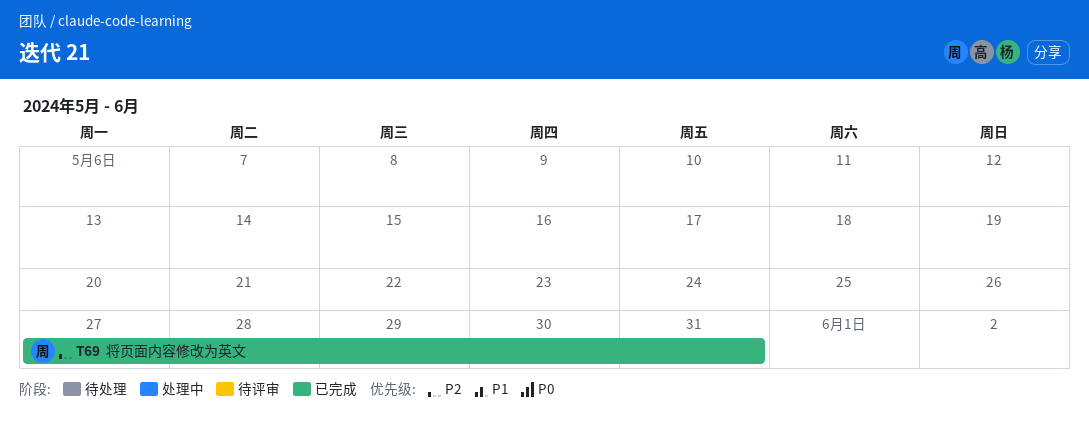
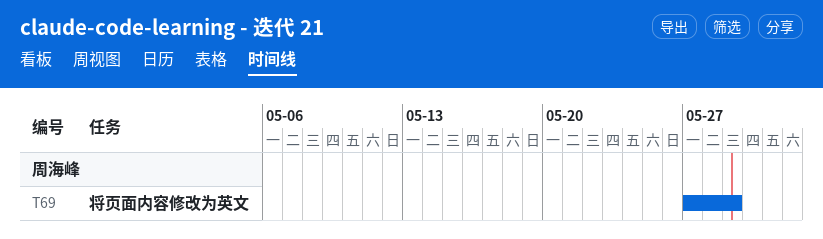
T69, due: May 31 -> May 29

